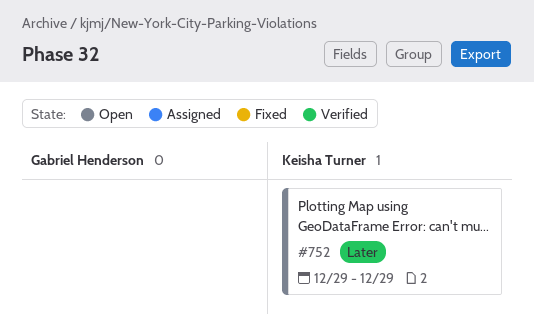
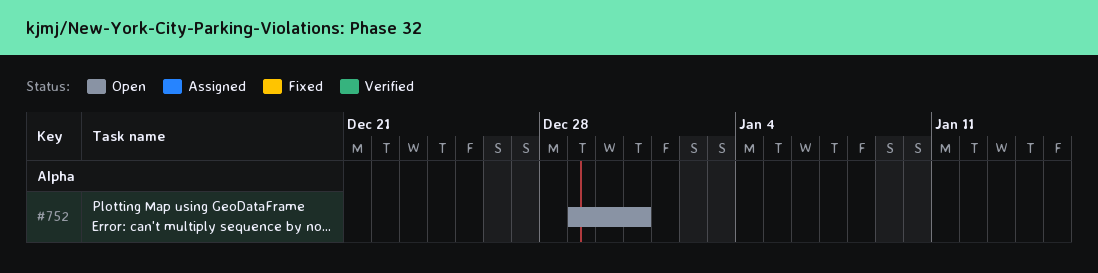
#752, due: Dec 29 -> Dec 31

